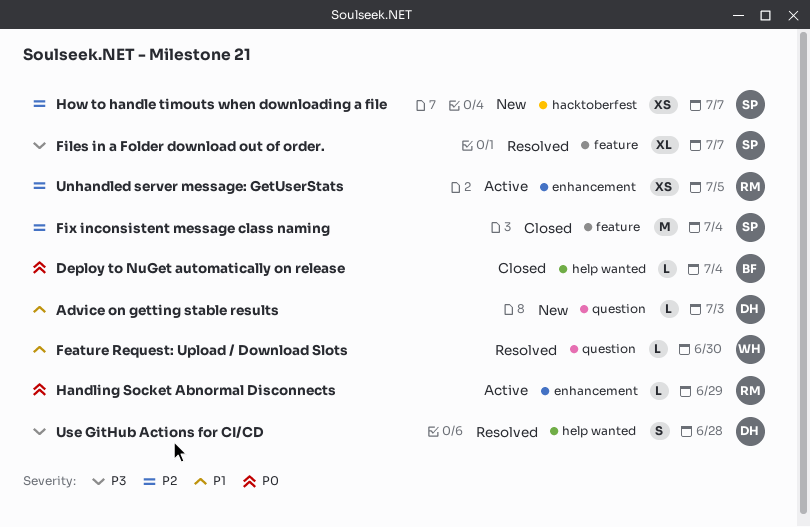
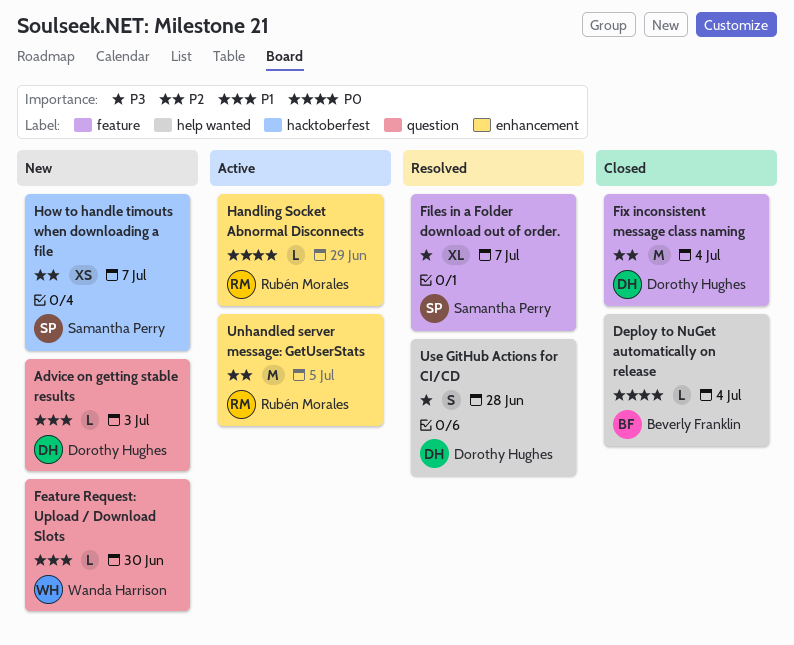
Feature Request: Upload / Download Slots, status: Resolved -> New
Fix inconsistent message class naming, owner: Samantha Perry -> Dorothy Hughes
Unhandled server message: GetUserStats, estimate: XS -> M

